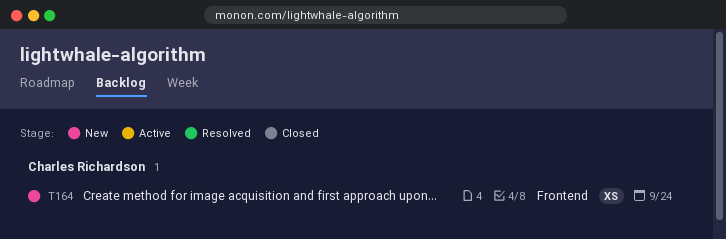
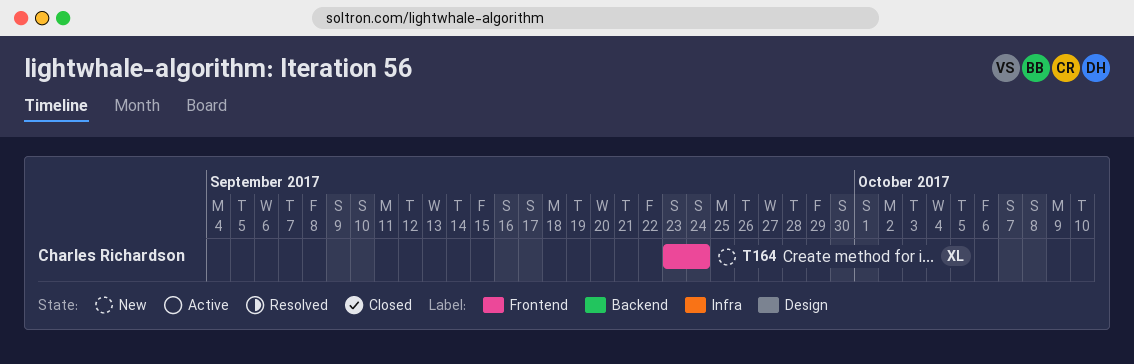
T164, estimate: XS -> XL

